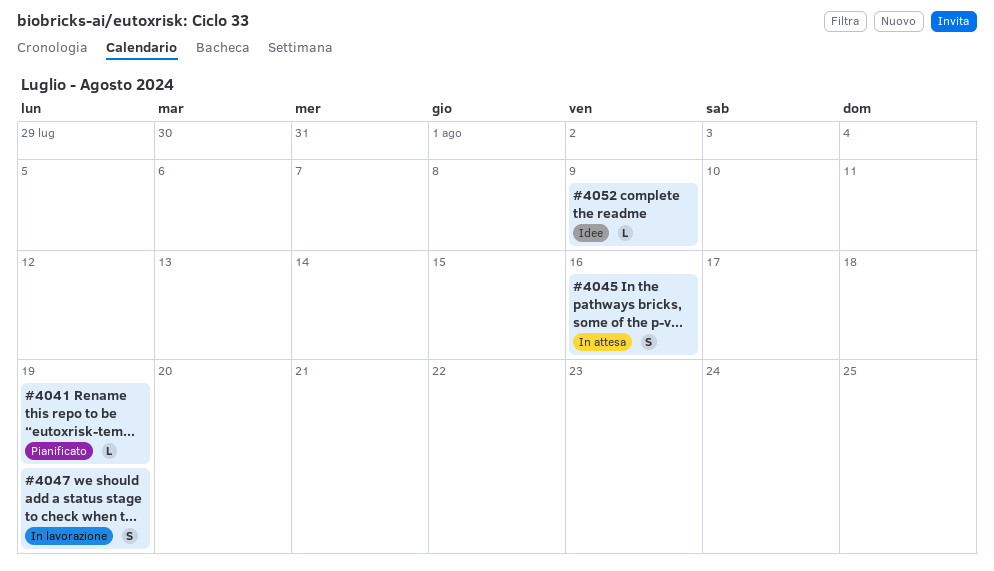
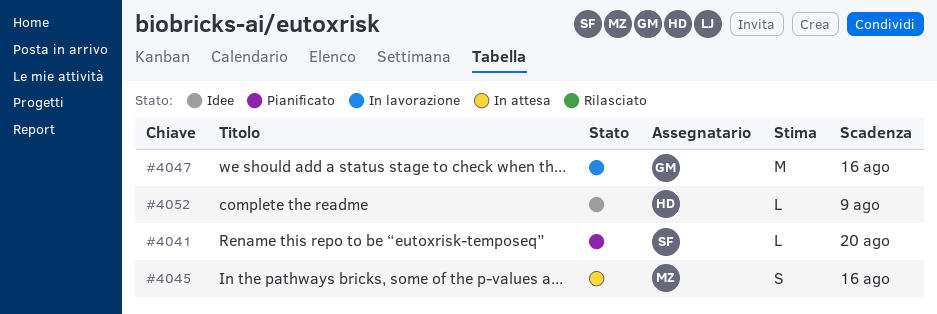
#4041, due: Aug 19 -> Aug 20
#4047, estimate: S -> M
#4047, due: Aug 19 -> Aug 16

